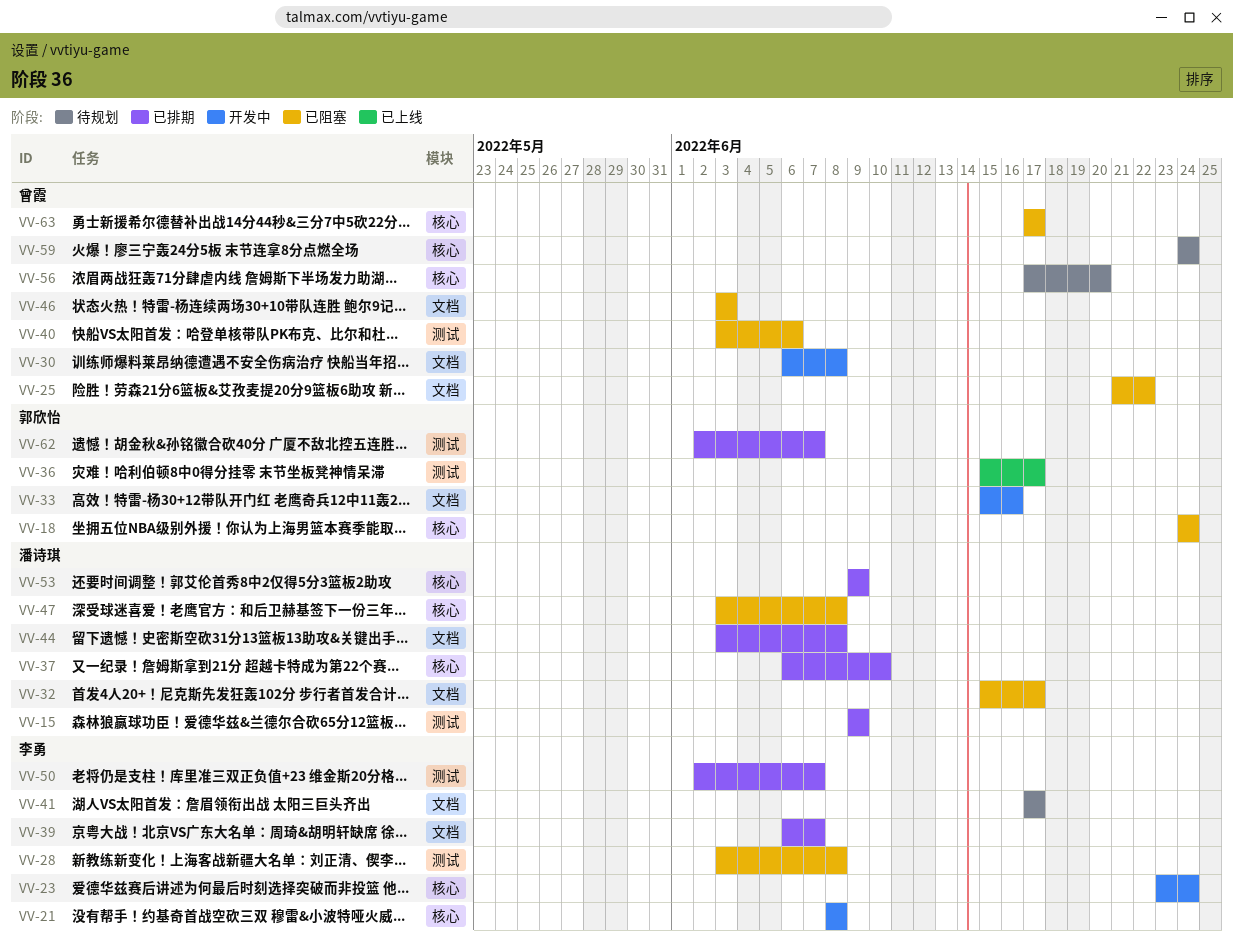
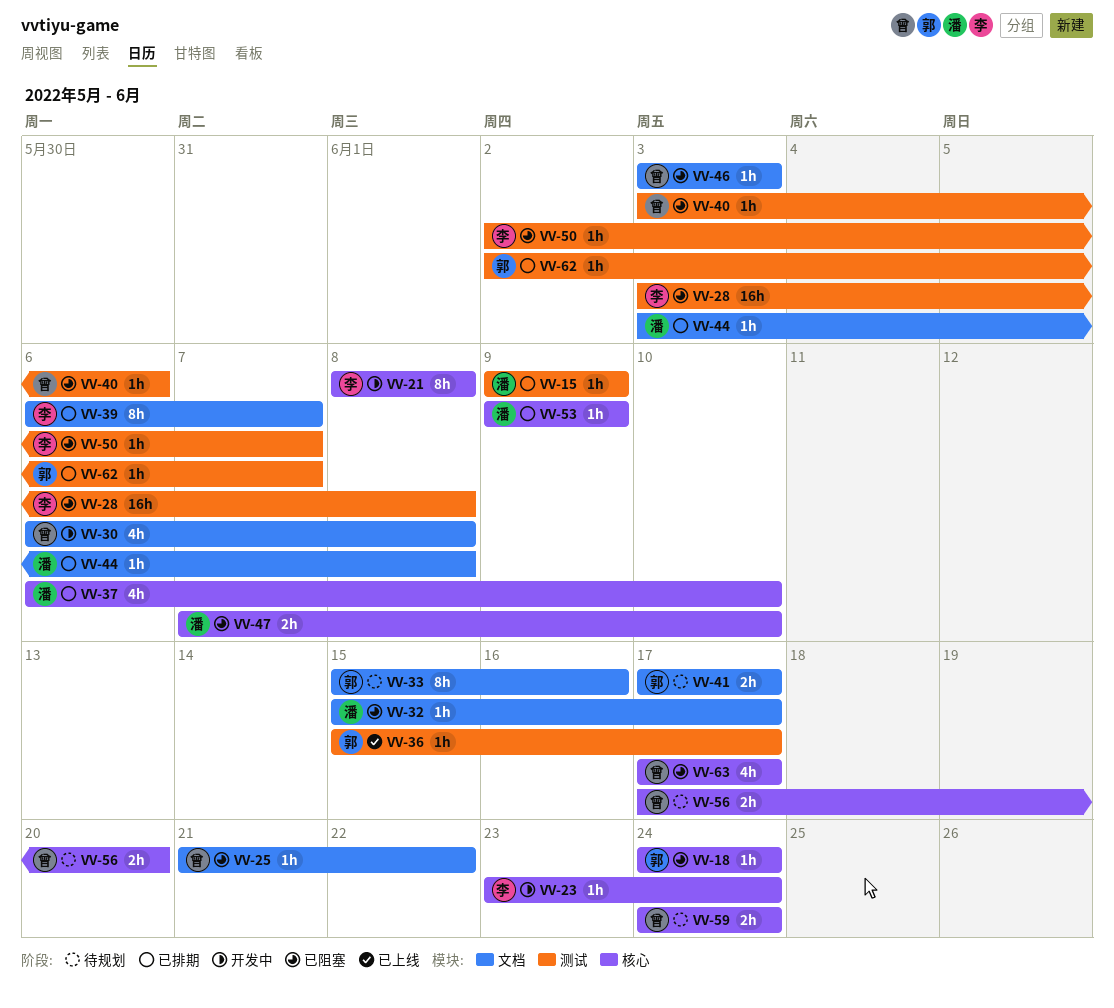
VV-33, status: 开发中 -> 待规划
VV-41, owner: 李勇 -> 郭欣怡
VV-47, start: Jun 3 -> Jun 7
VV-47, due: Jun 8 -> Jun 10
VV-50, status: 已排期 -> 已阻塞

